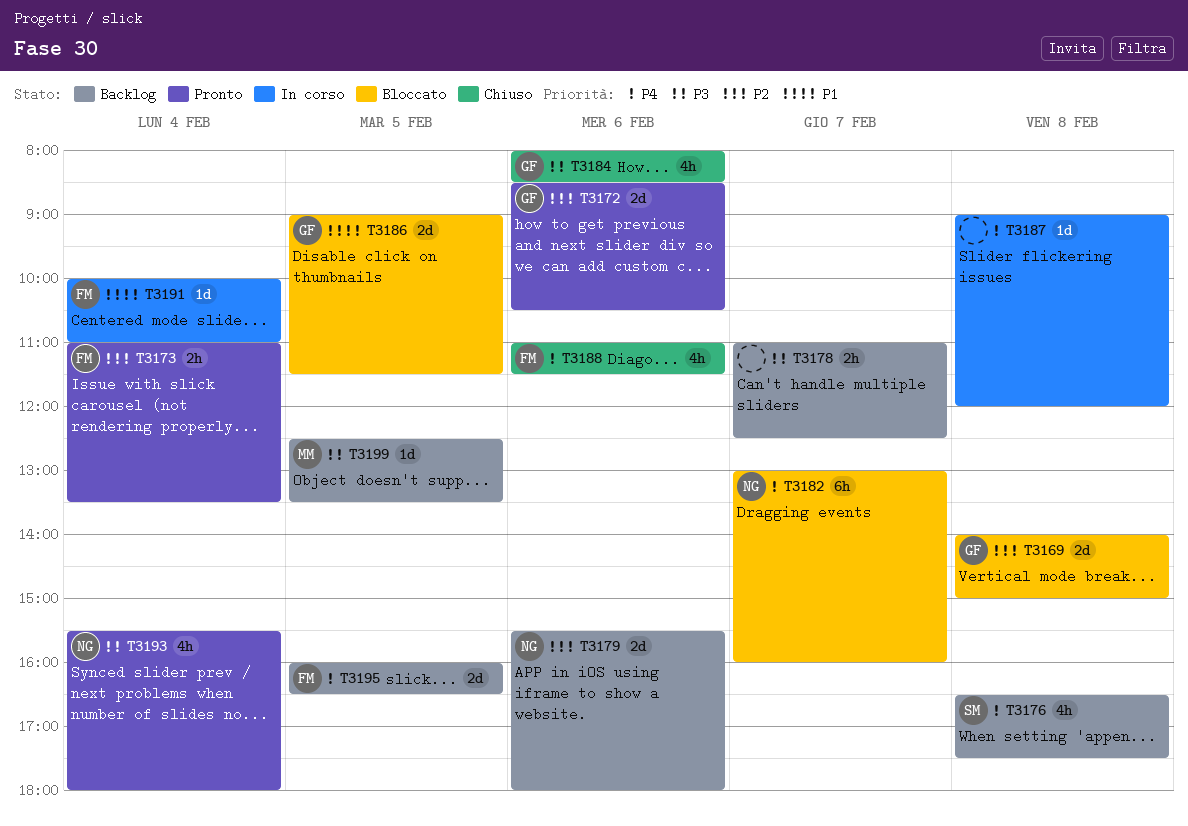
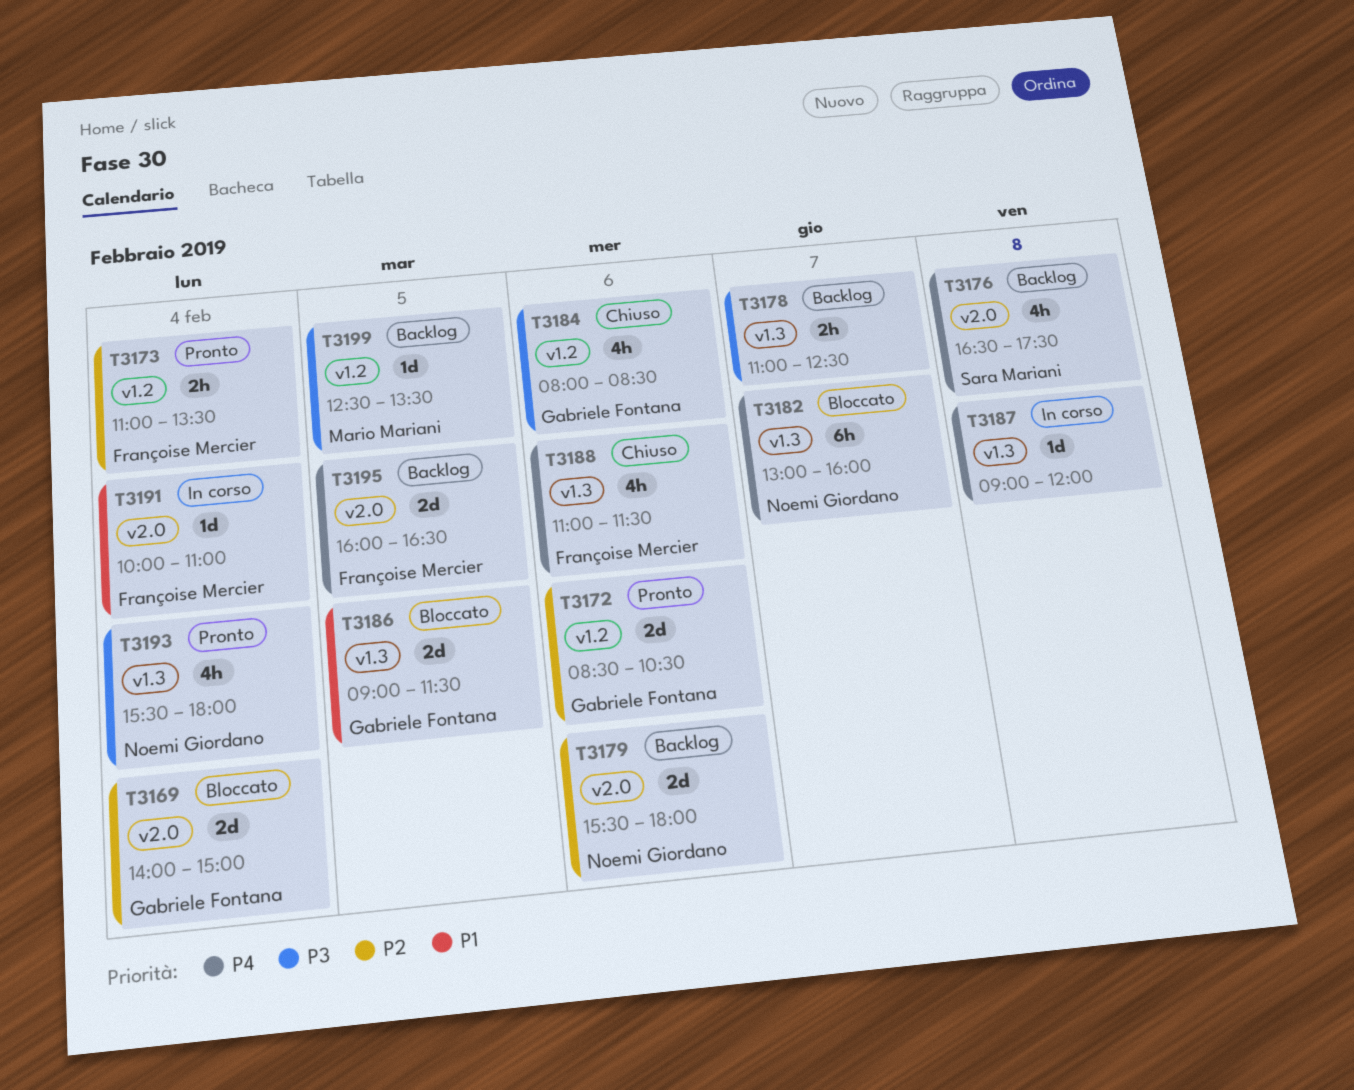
T3169, day: Feb 8 -> Feb 4

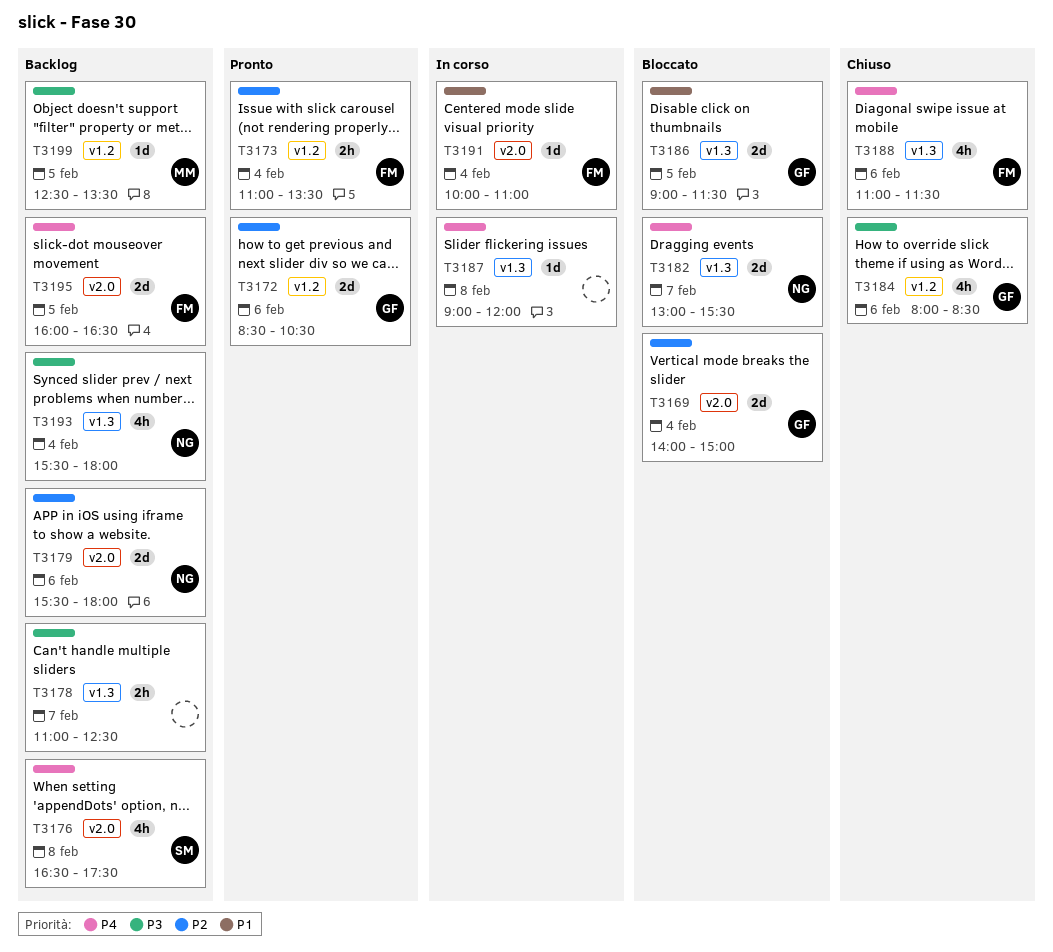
T3182, estimate: 6h -> 2d
T3182, ends: 16:00 -> 15:30
T3193, status: Pronto -> Backlog

